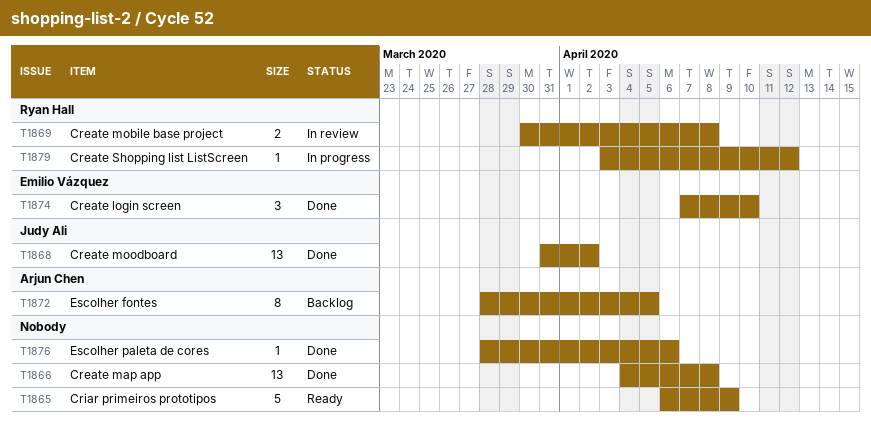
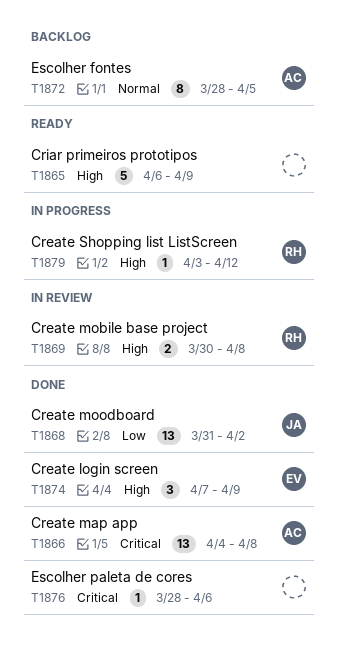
T1866, owner: none -> Arjun Chen
T1874, due: Apr 10 -> Apr 9

